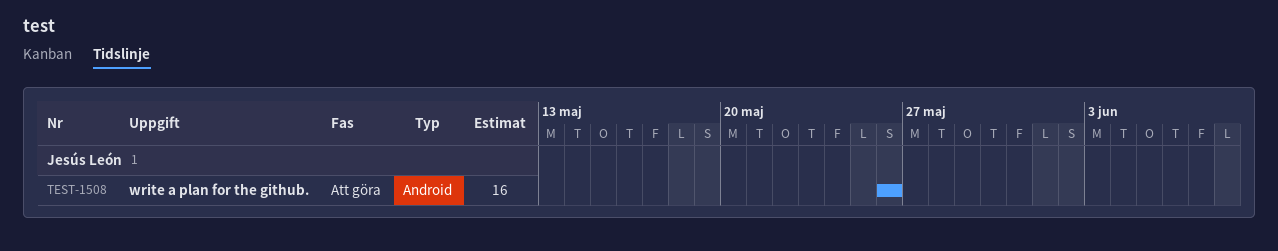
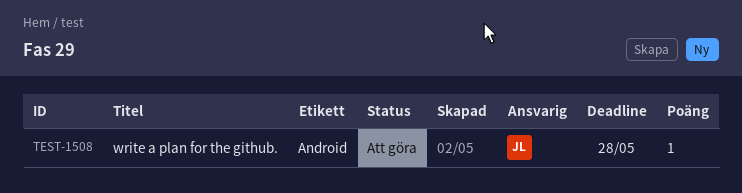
TEST-1508, estimate: 16 -> 1
TEST-1508, due: May 26 -> May 28

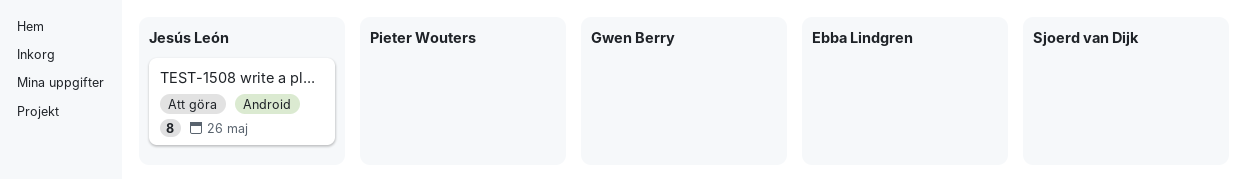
TEST-1508, estimate: 1 -> 8
TEST-1508, due: May 28 -> May 26

